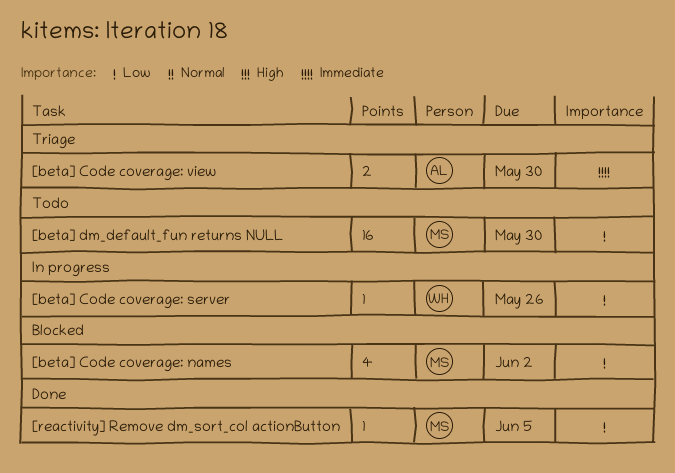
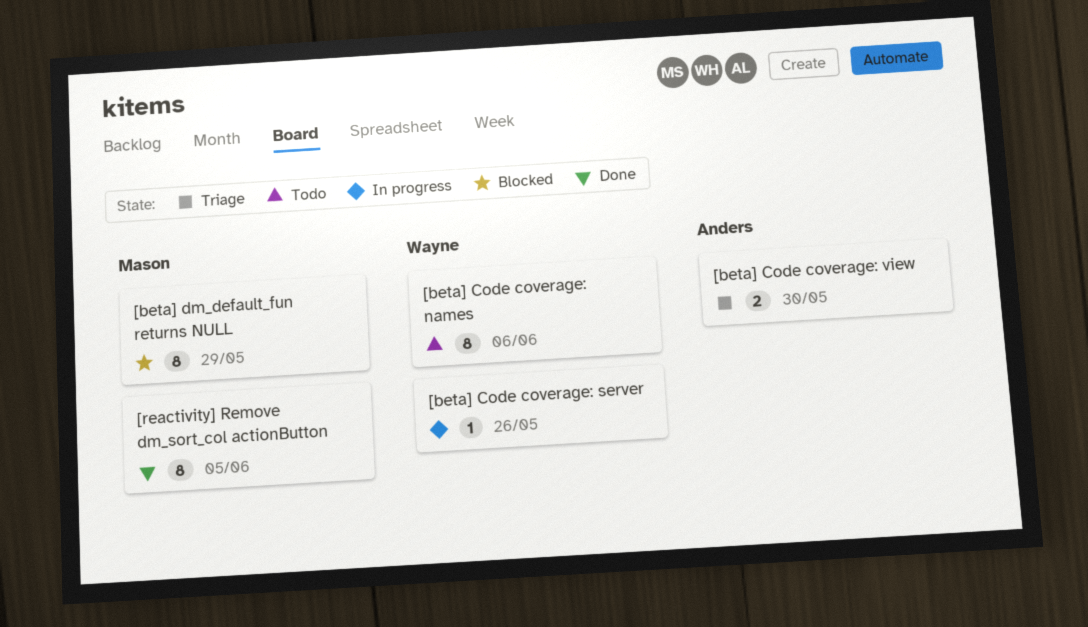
[beta] Code coverage: names, status: Blocked -> Todo
[beta] Code coverage: names, owner: Mason -> Wayne
[beta] Code coverage: names, estimate: 4 -> 8
[beta] Code coverage: names, due: Jun 2 -> Jun 6
[beta] dm_default_fun returns NULL, status: Todo -> Blocked
[beta] dm_default_fun returns NULL, estimate: 16 -> 8
[beta] dm_default_fun returns NULL, due: May 30 -> May 29
[reactivity] Remove dm_sort_col actionButton, estimate: 1 -> 8

